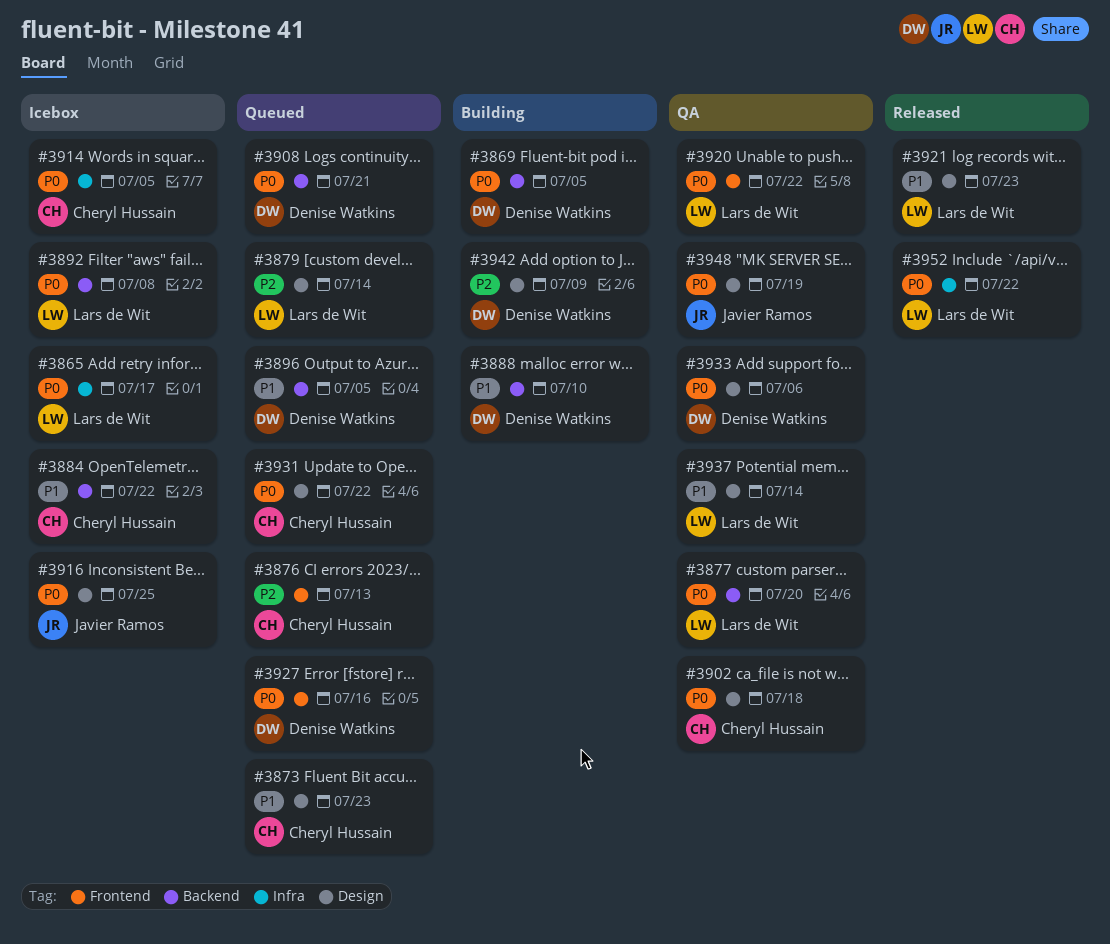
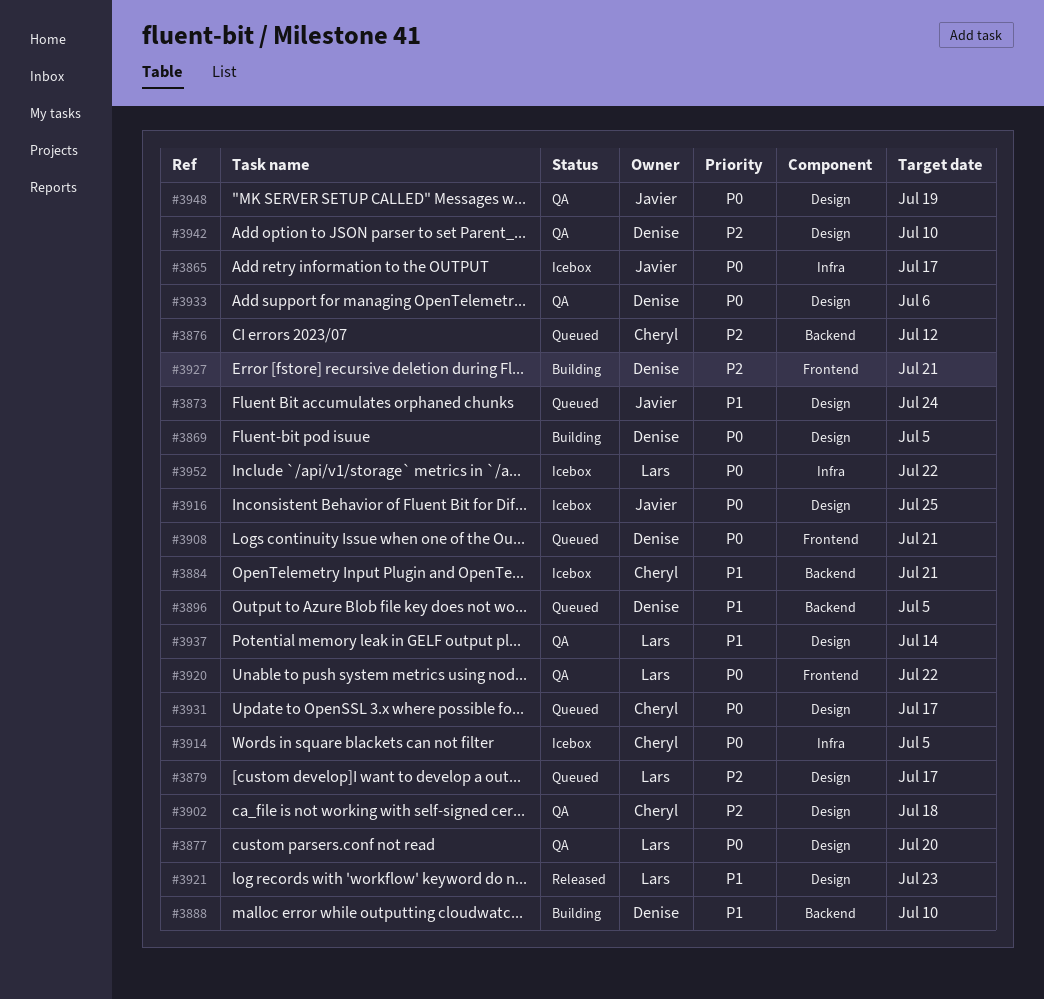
#3865, owner: Lars de Wit -> Javier Ramos
#3869, label: Backend -> Design
#3873, owner: Cheryl Hussain -> Javier Ramos
#3873, due: Jul 23 -> Jul 24
#3876, label: Frontend -> Backend
#3876, due: Jul 13 -> Jul 12
#3877, label: Backend -> Design
#3879, due: Jul 14 -> Jul 17
#3884, due: Jul 22 -> Jul 21
#3892: present -> none
#3902, priority: P0 -> P2
#3908, label: Backend -> Frontend
#3927, status: Queued -> Building
#3927, priority: P0 -> P2
#3927, due: Jul 16 -> Jul 21
#3931, due: Jul 22 -> Jul 17
#3942, status: Building -> QA
#3942, due: Jul 9 -> Jul 10
#3952, status: Released -> Icebox

